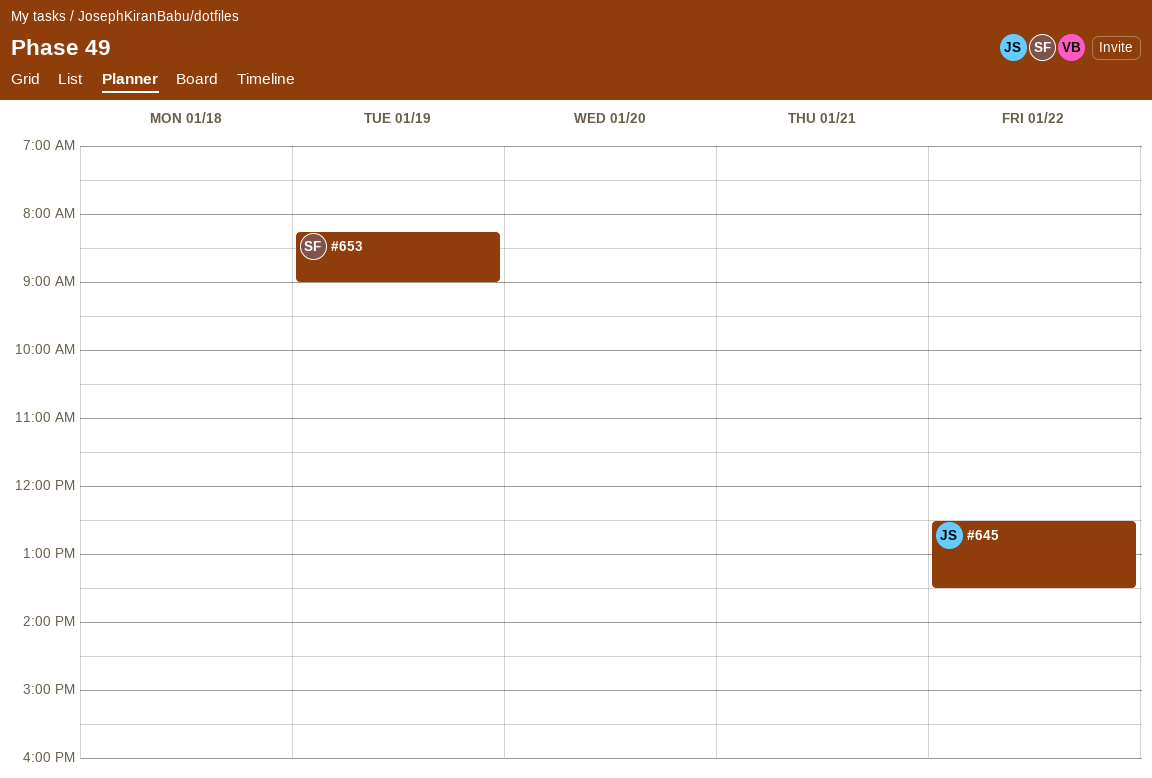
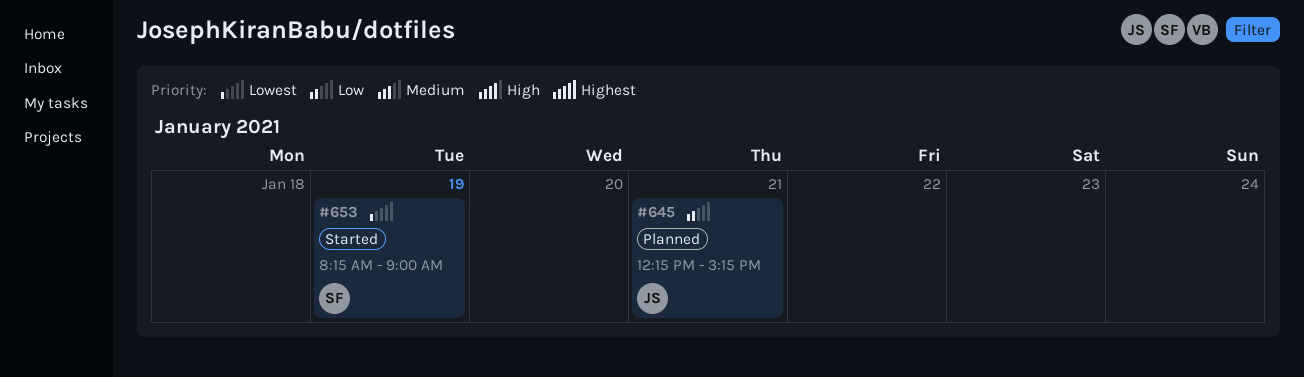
#645, day: Jan 22 -> Jan 21
#645, begins: 12:30 -> 12:15
#645, ends: 13:30 -> 15:15

